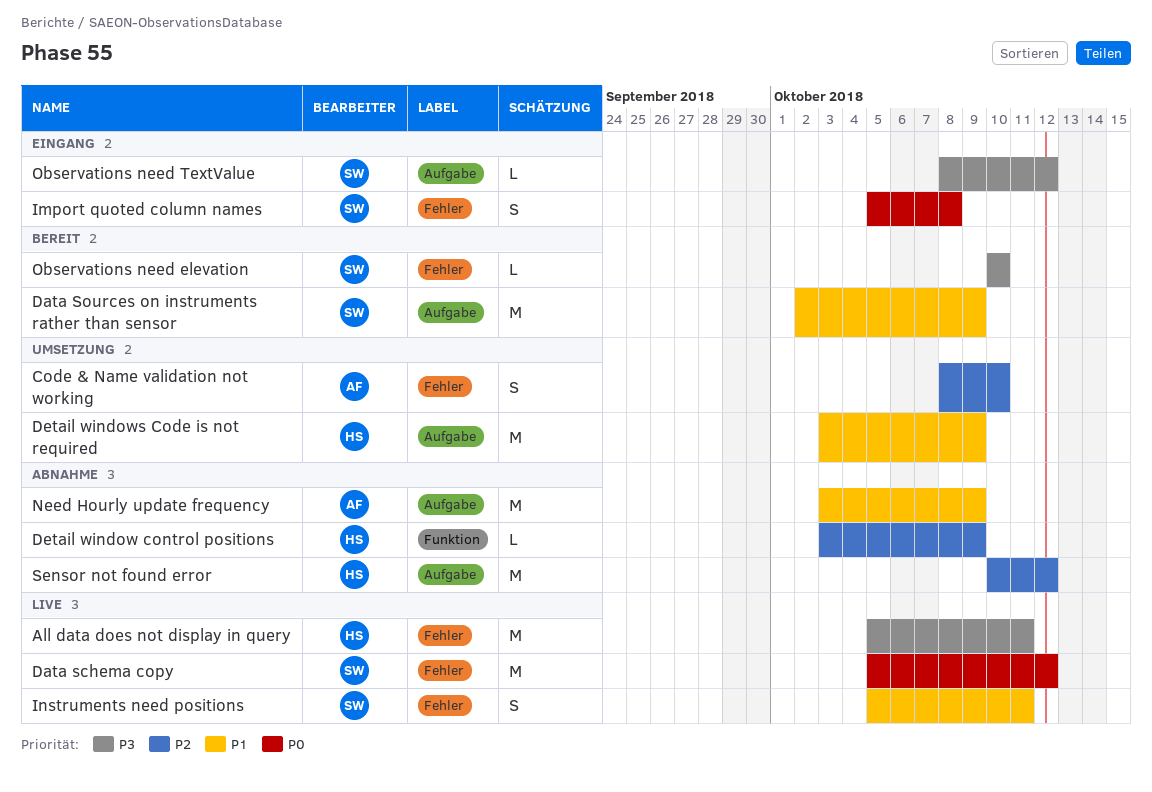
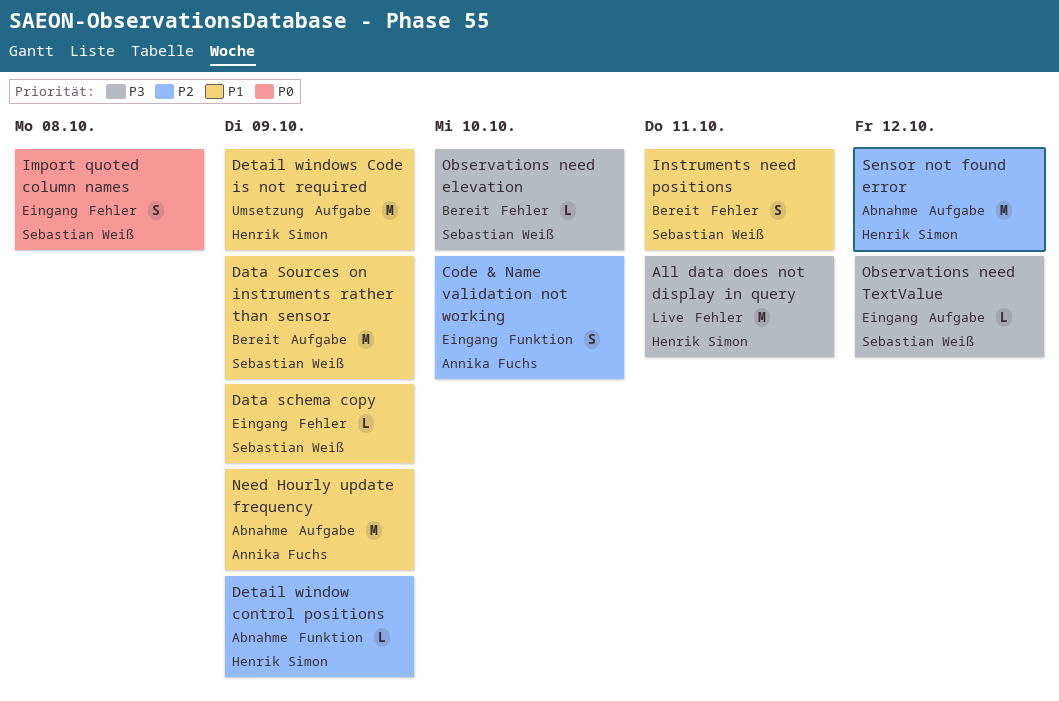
Code & Name validation not working, status: Umsetzung -> Eingang
Code & Name validation not working, label: Fehler -> Funktion
Data schema copy, status: Live -> Eingang
Data schema copy, priority: P0 -> P1
Data schema copy, estimate: M -> L
Data schema copy, due: Oct 12 -> Oct 9
Instruments need positions, status: Live -> Bereit

